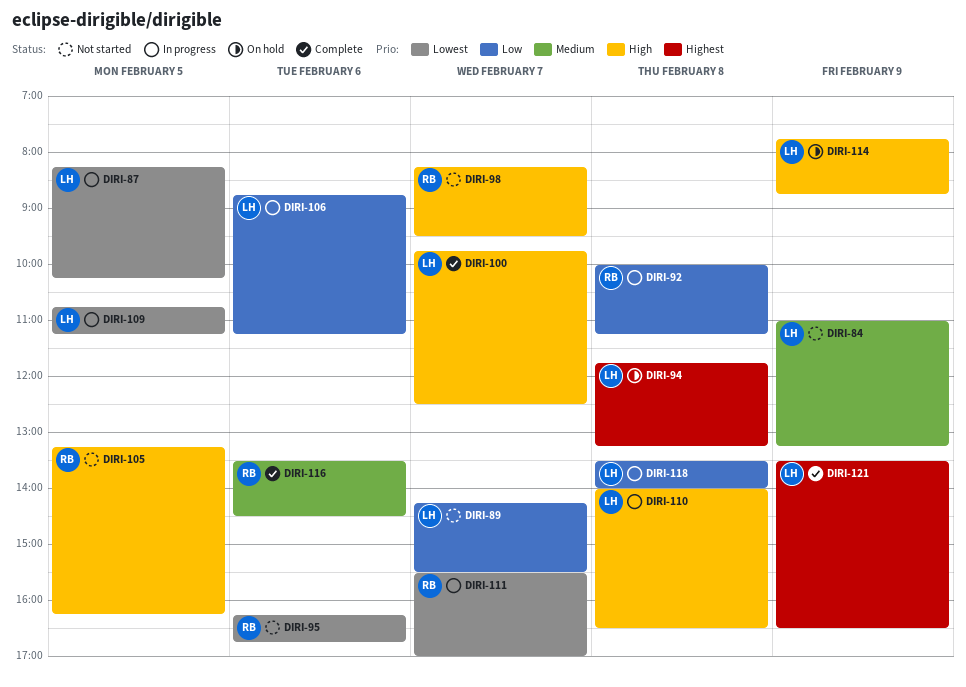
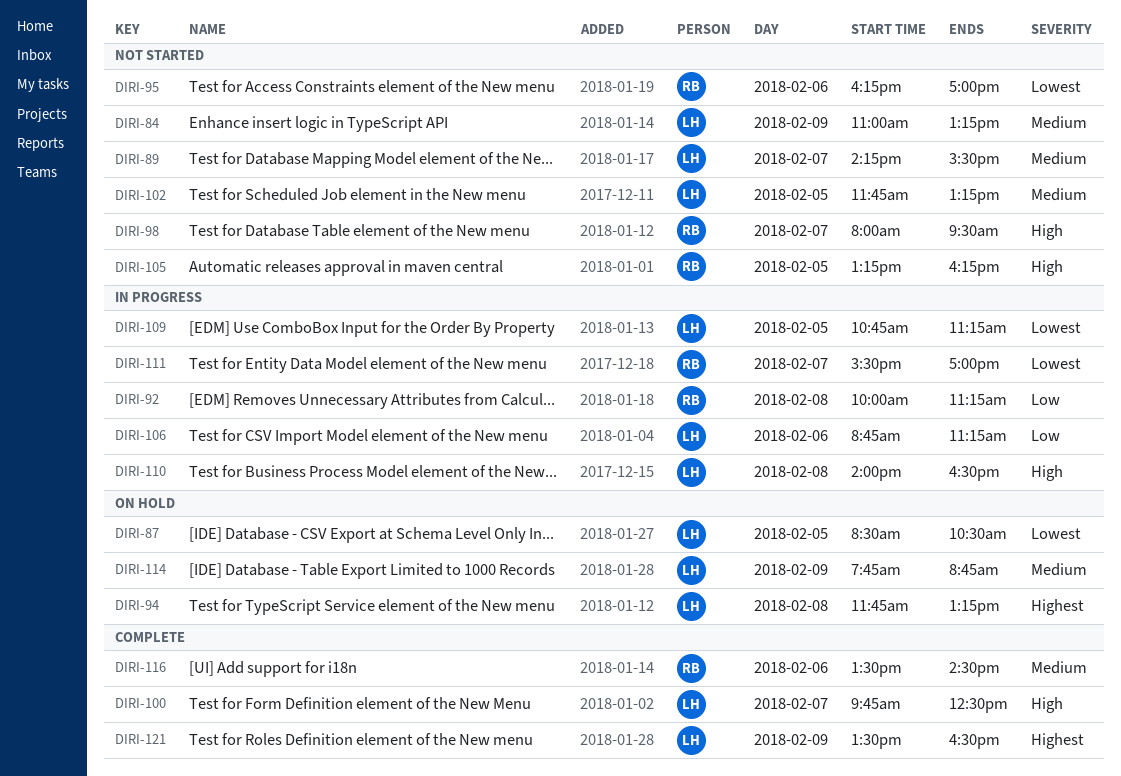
DIRI-87, status: In progress -> On hold
DIRI-87, begins: 08:15 -> 08:30
DIRI-87, ends: 10:15 -> 10:30
DIRI-89, priority: Low -> Medium
DIRI-95, ends: 16:45 -> 17:00
DIRI-98, begins: 08:15 -> 08:00
DIRI-102: none -> present
DIRI-114, priority: High -> Medium
DIRI-118: present -> none

